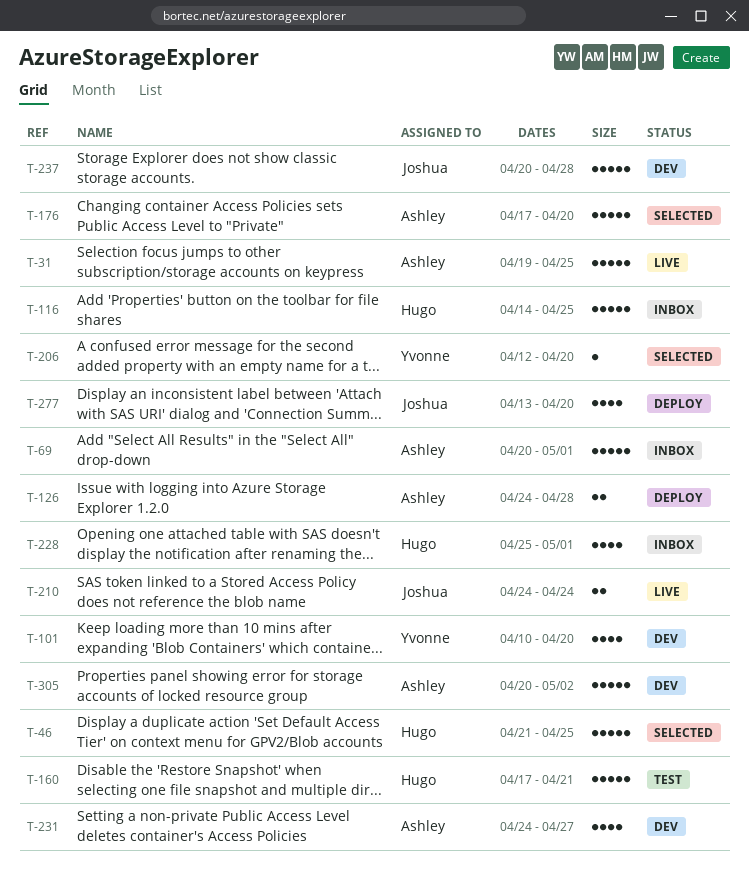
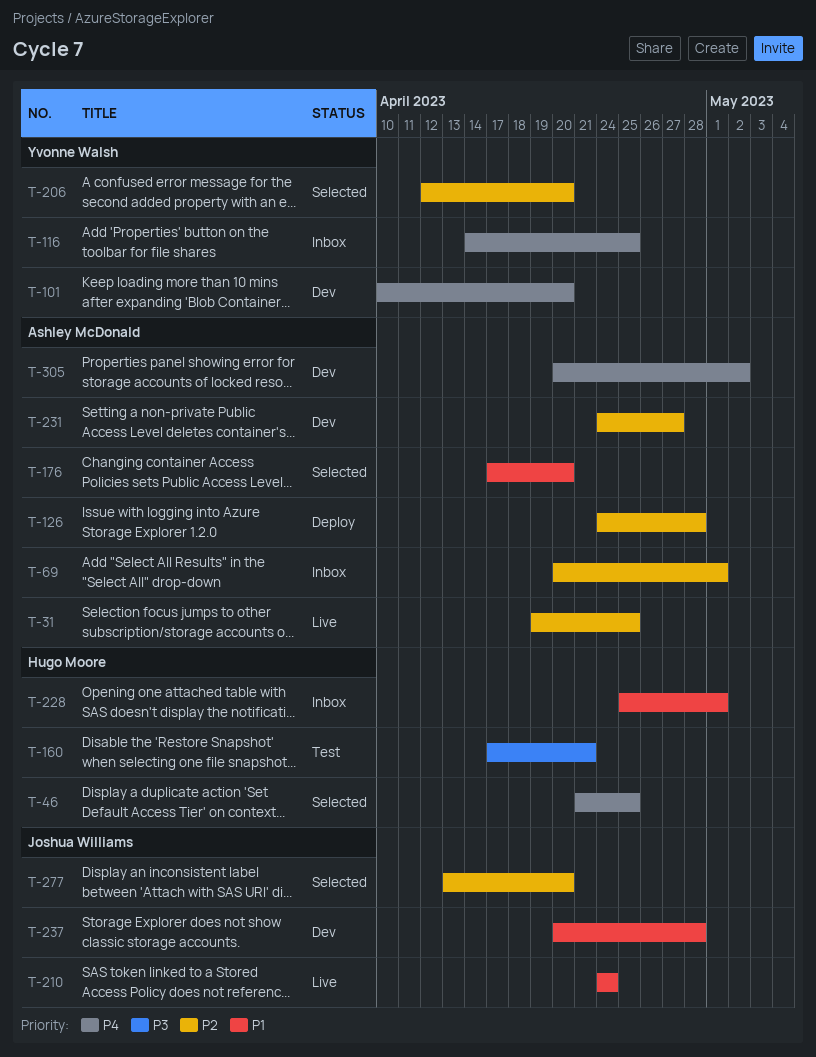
T-116, owner: Hugo Moore -> Yvonne Walsh
T-277, status: Deploy -> Selected

